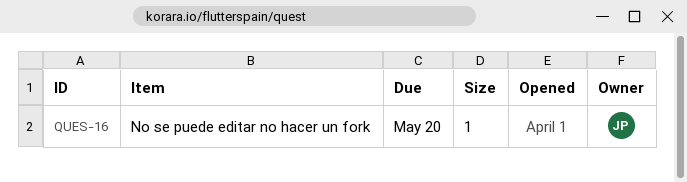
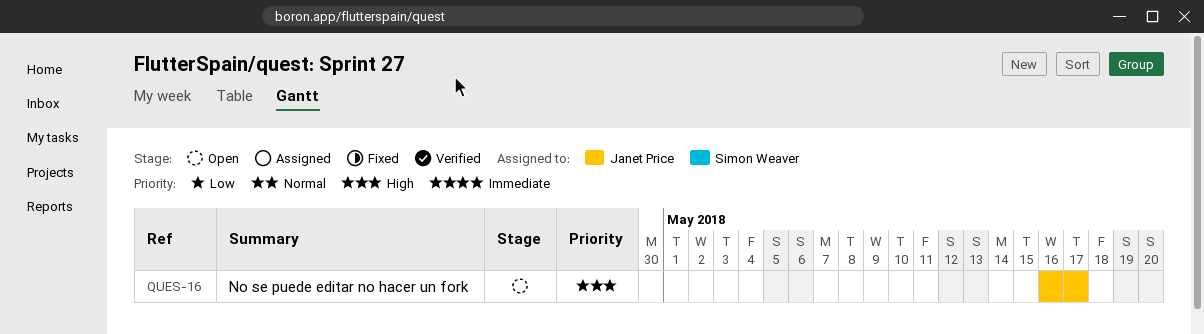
QUES-16, due: May 20 -> May 17

